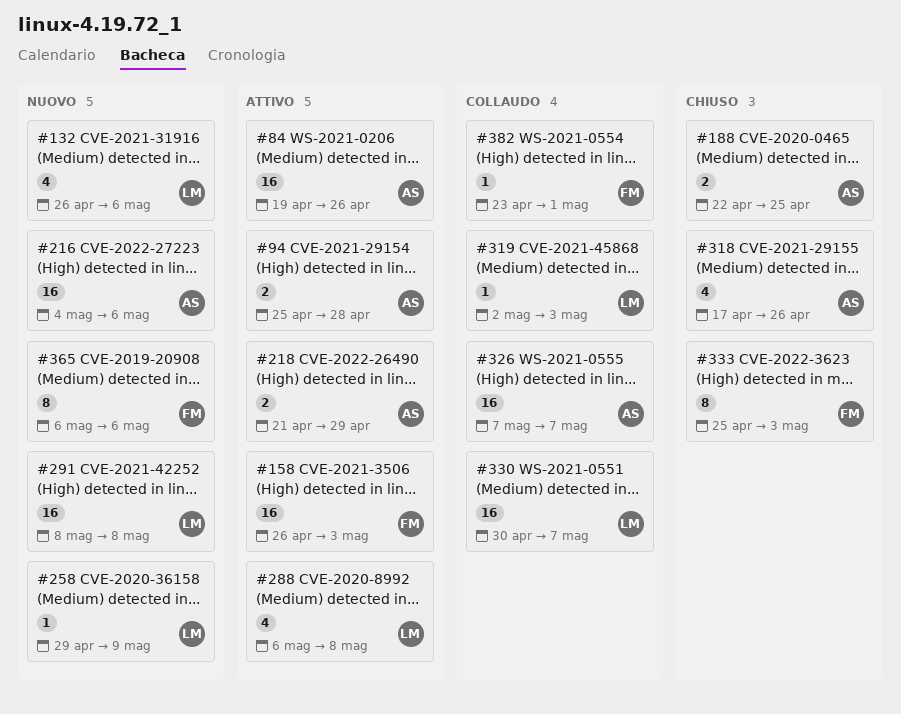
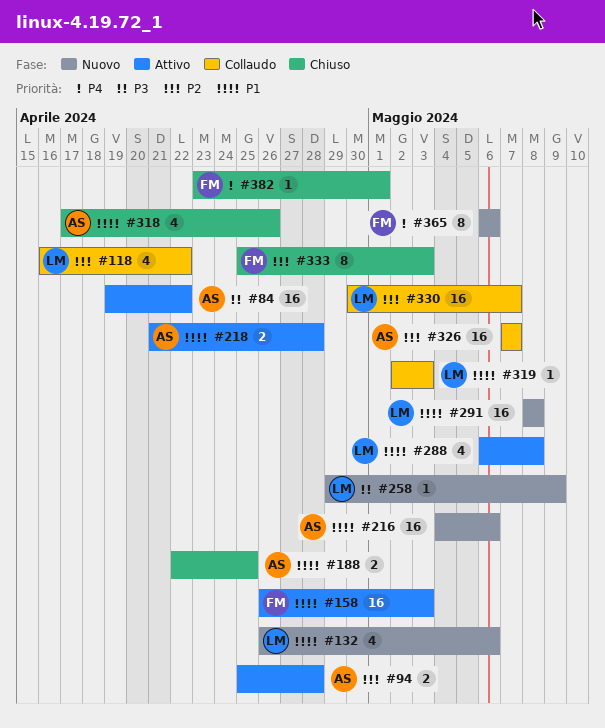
#84, due: Apr 26 -> Apr 22
#118: none -> present
#218, due: Apr 29 -> Apr 28
#382, status: Collaudo -> Chiuso

